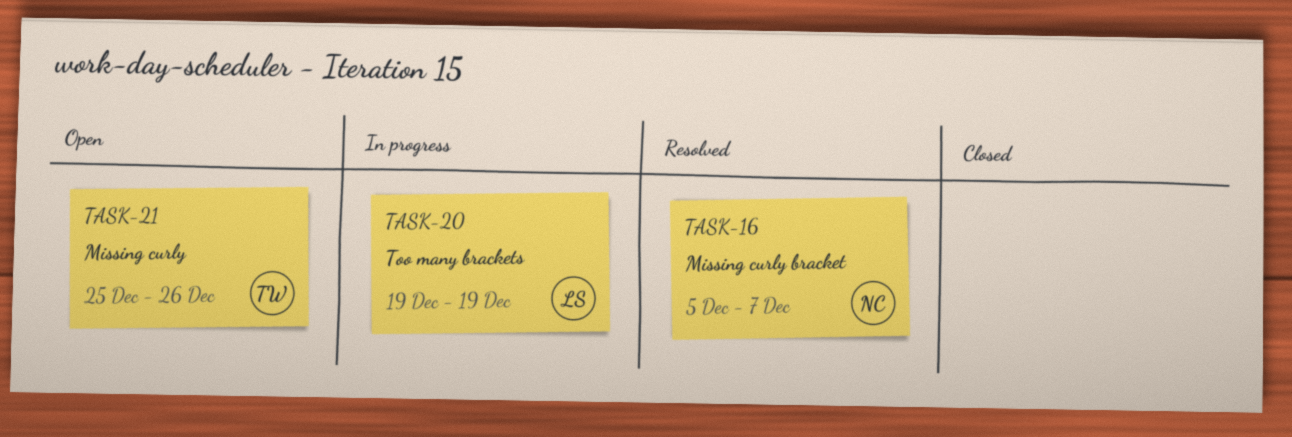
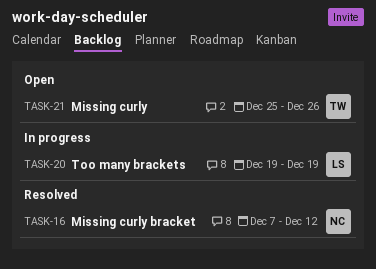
TASK-16, start: Dec 5 -> Dec 7
TASK-16, due: Dec 7 -> Dec 12

